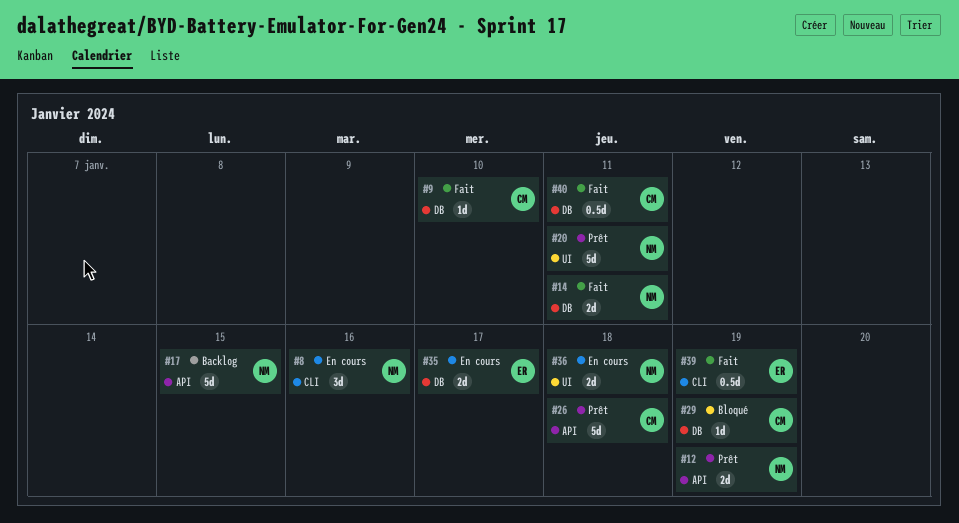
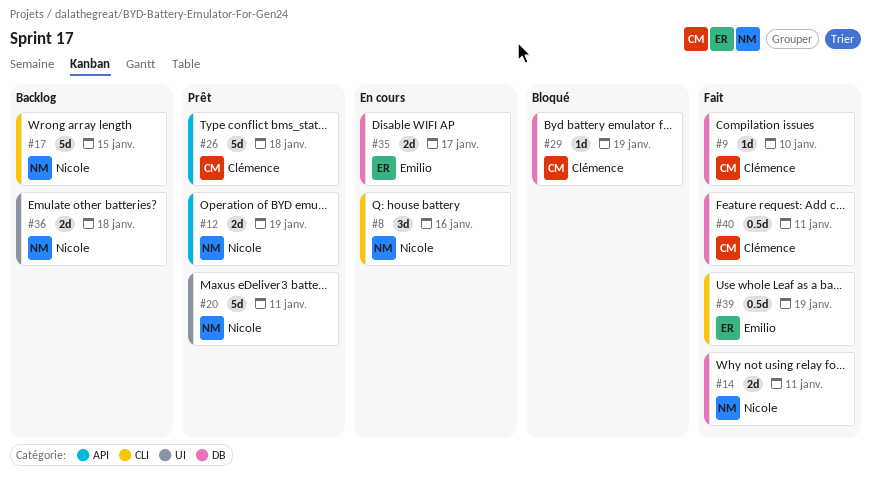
#17, label: API -> CLI
#36, status: En cours -> Backlog

